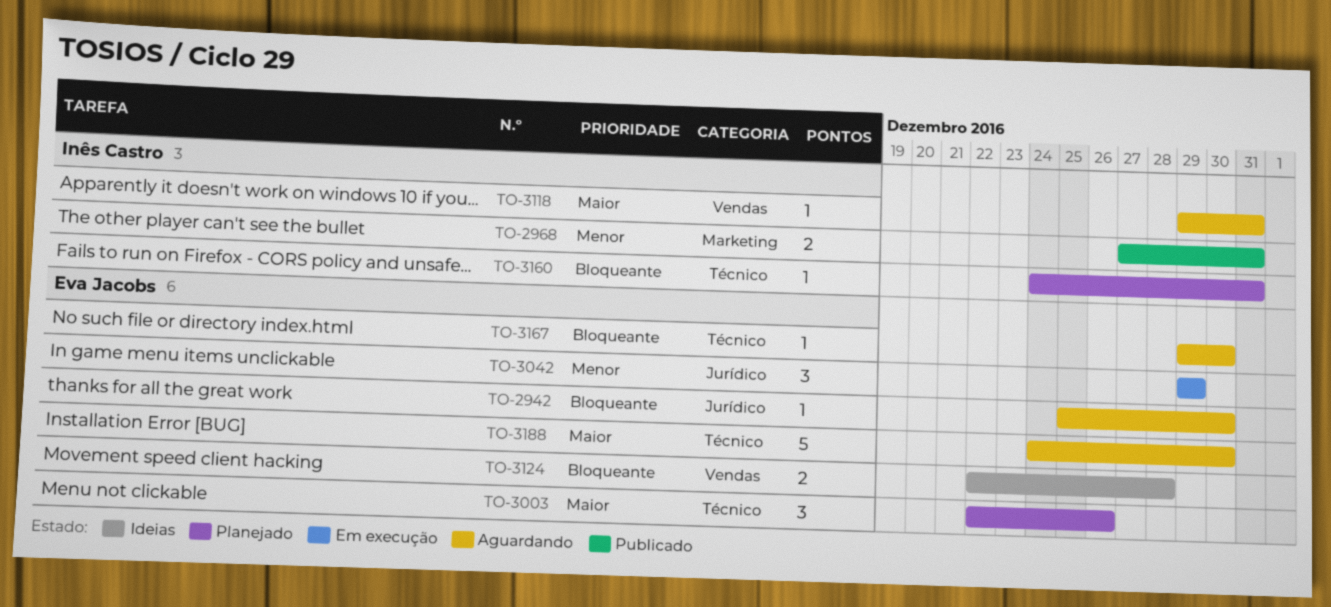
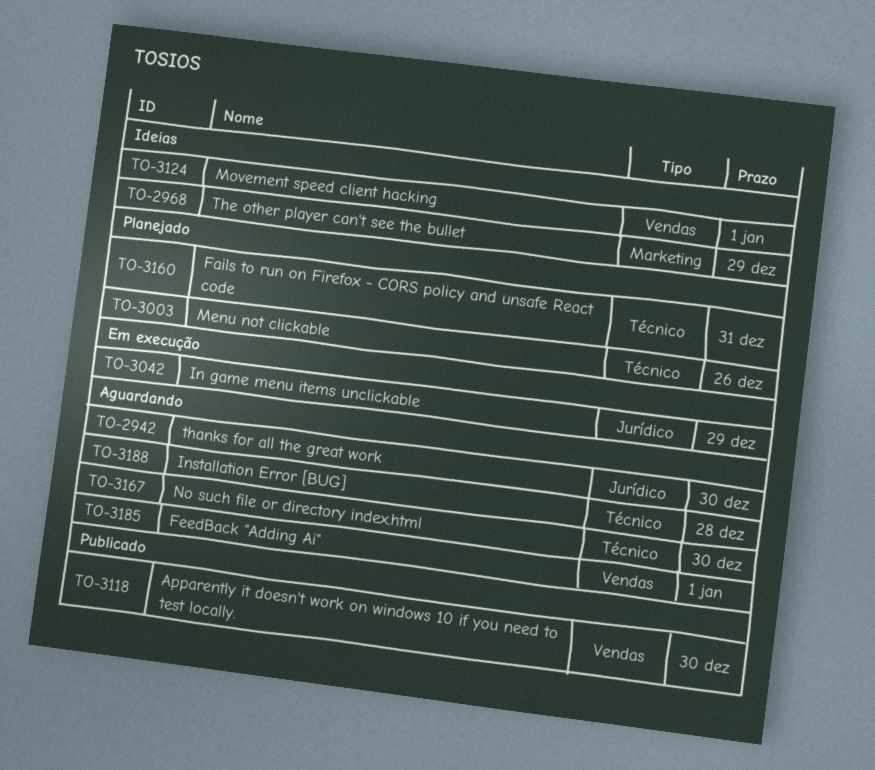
TO-2968, status: Publicado -> Ideias
TO-2968, due: Dec 31 -> Dec 29
TO-3118, status: Aguardando -> Publicado
TO-3118, due: Dec 31 -> Dec 30
TO-3124, due: Dec 28 -> Jan 1
TO-3185: none -> present
TO-3188, due: Dec 30 -> Dec 28

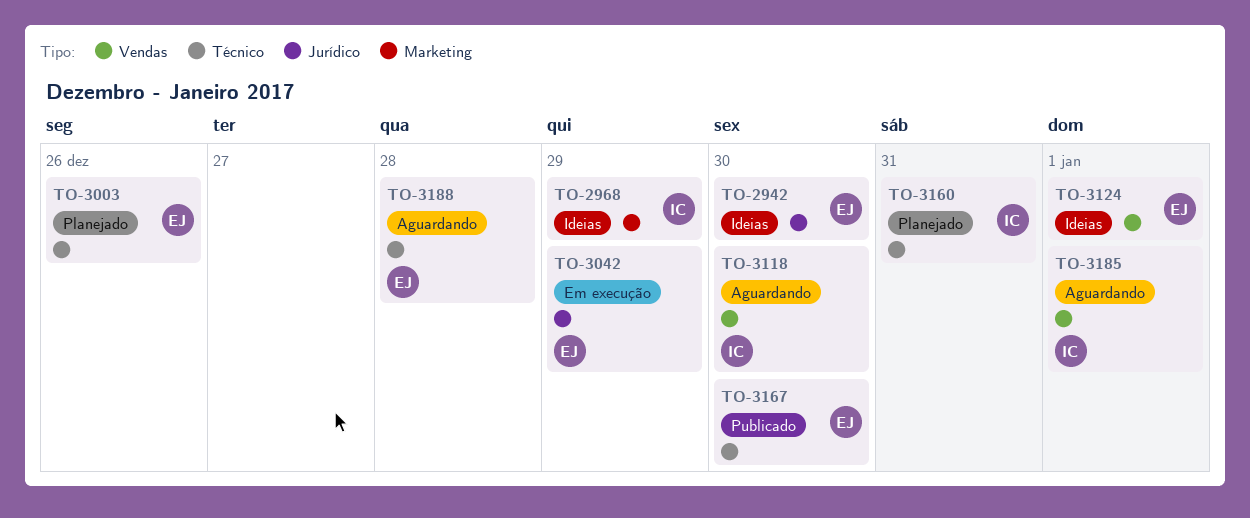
TO-2942, status: Aguardando -> Ideias
TO-3118, status: Publicado -> Aguardando
TO-3167, status: Aguardando -> Publicado

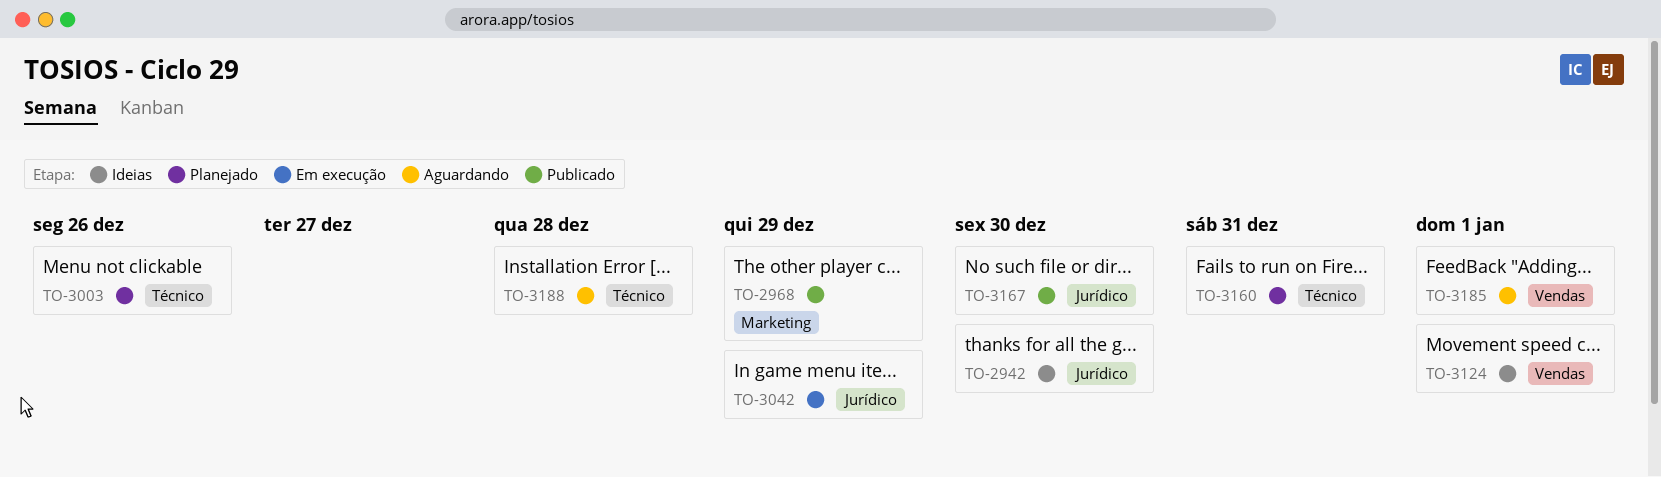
TO-2968, status: Ideias -> Publicado
TO-3118: present -> none
TO-3167, label: Técnico -> Jurídico

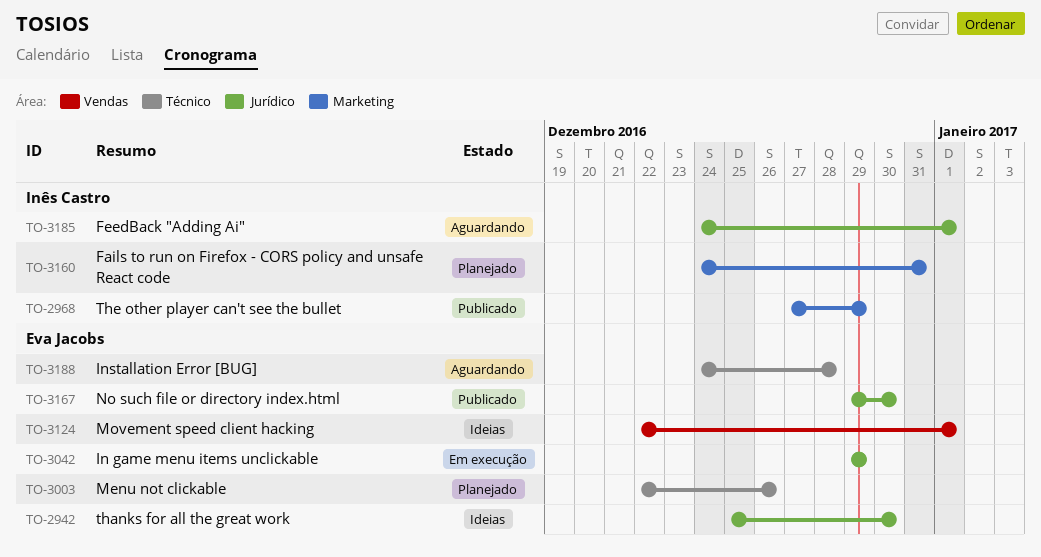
TO-3160, label: Técnico -> Marketing
TO-3185, label: Vendas -> Jurídico

